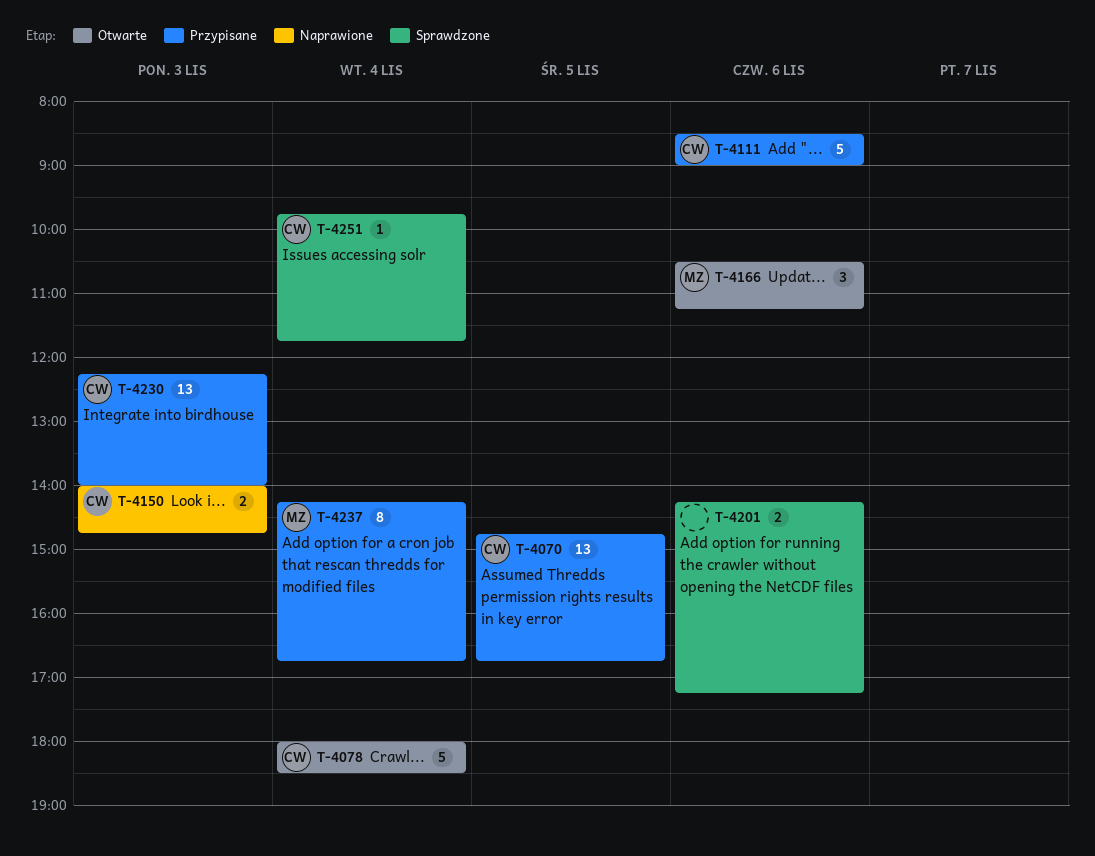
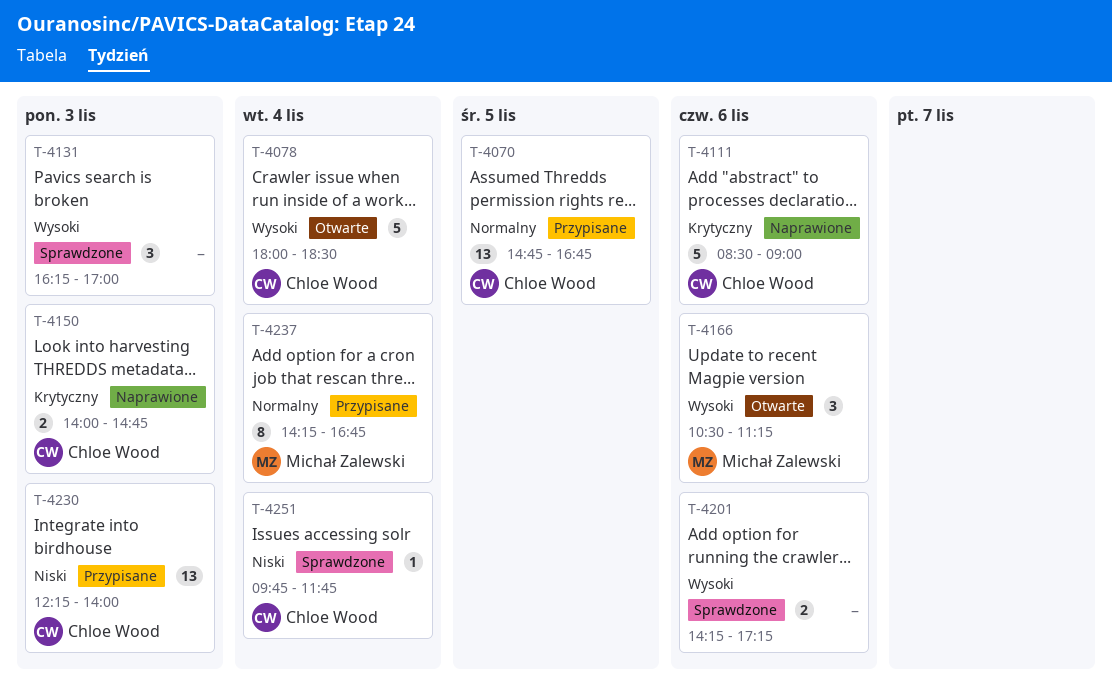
T-4111, status: Przypisane -> Naprawione
T-4131: none -> present

